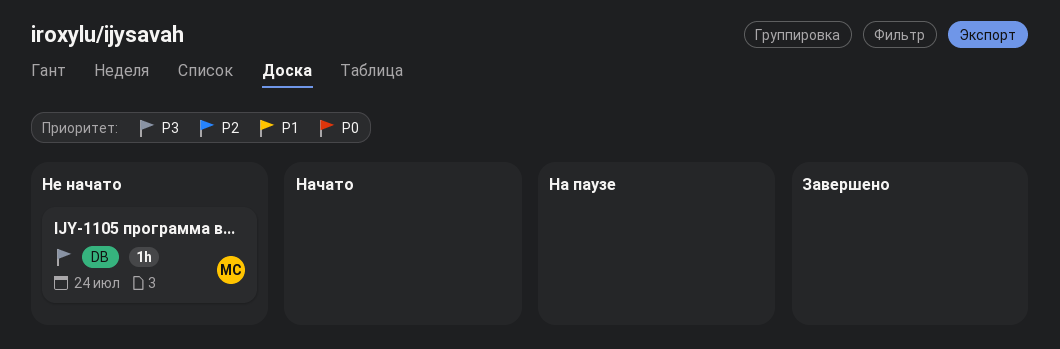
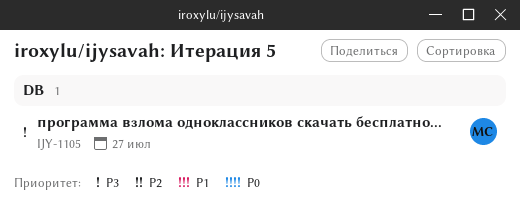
IJY-1105, due: Jul 24 -> Jul 27

